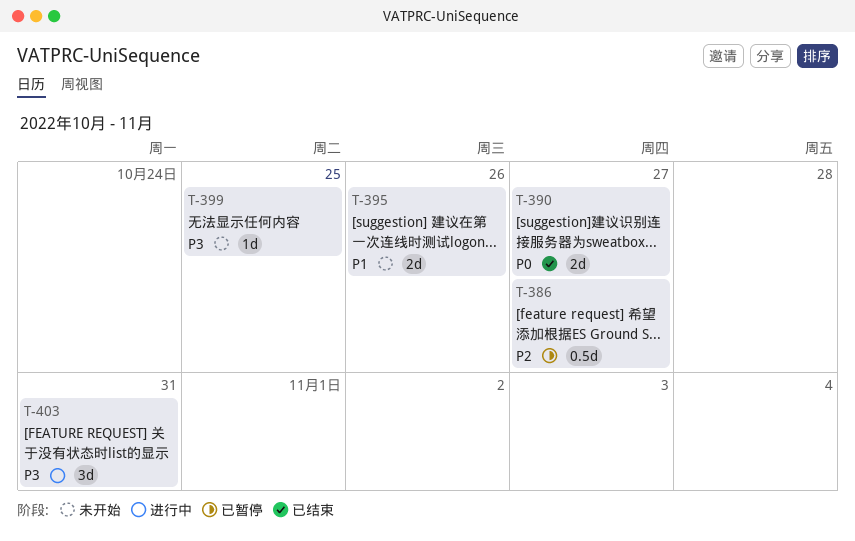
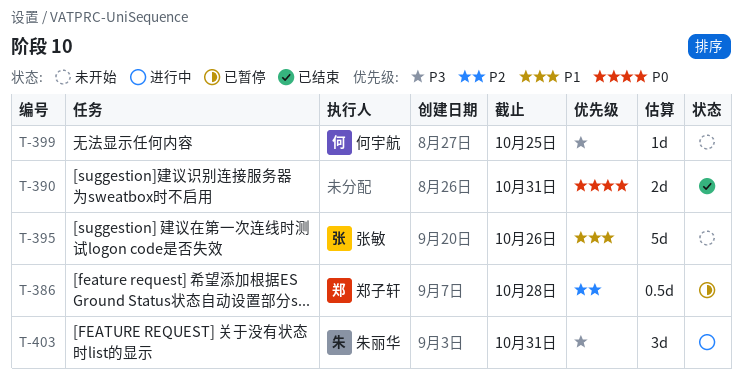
T-386, due: Oct 27 -> Oct 28
T-390, due: Oct 27 -> Oct 31
T-395, estimate: 2d -> 5d

